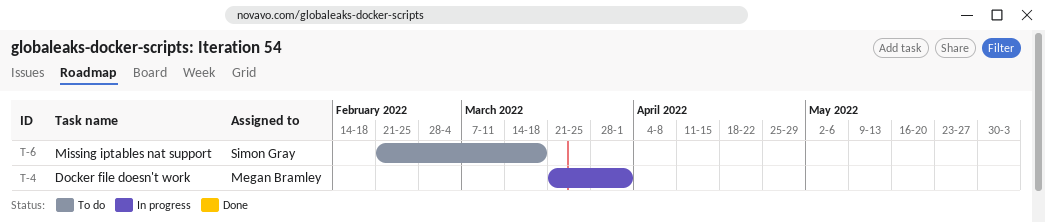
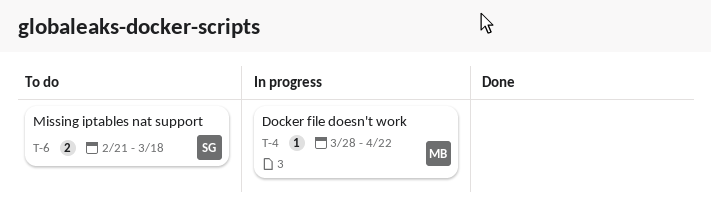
T-4, start: Mar 21 -> Mar 28
T-4, due: Apr 1 -> Apr 22

